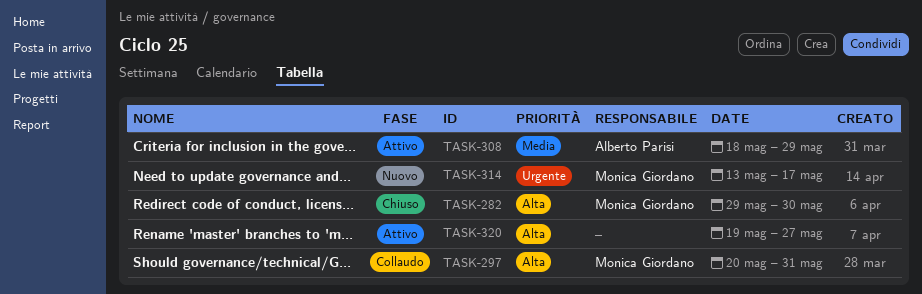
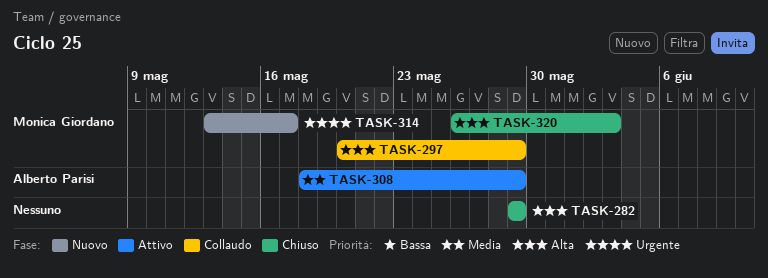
TASK-282, owner: Monica Giordano -> none
TASK-282, due: May 30 -> May 29
TASK-297, due: May 31 -> May 29
TASK-320, status: Attivo -> Chiuso
TASK-320, owner: none -> Monica Giordano
TASK-320, start: May 19 -> May 26
TASK-320, due: May 27 -> Jun 3

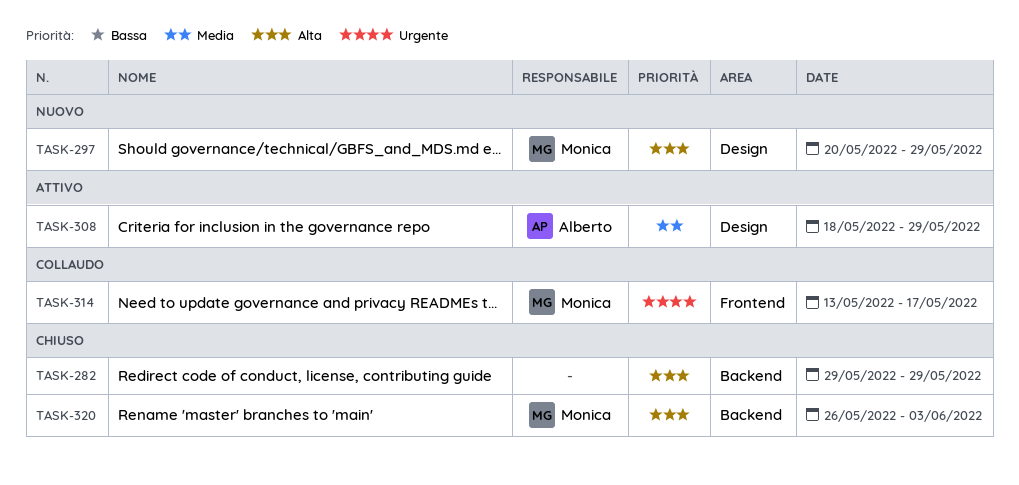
TASK-297, status: Collaudo -> Nuovo
TASK-314, status: Nuovo -> Collaudo

